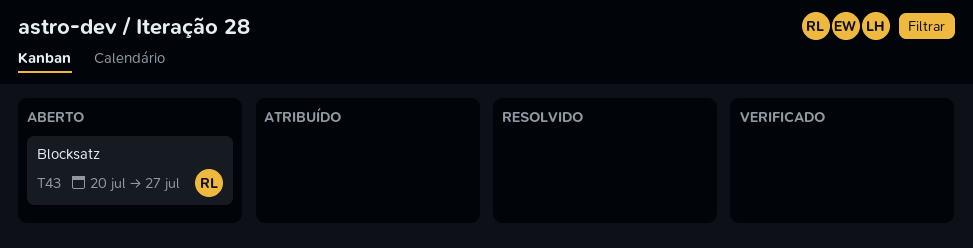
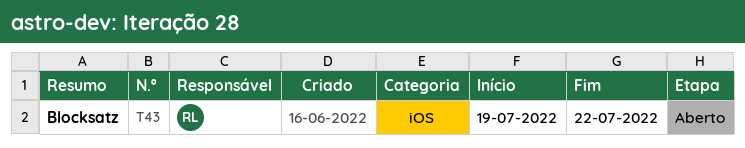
T43, start: Jul 20 -> Jul 19
T43, due: Jul 27 -> Jul 22

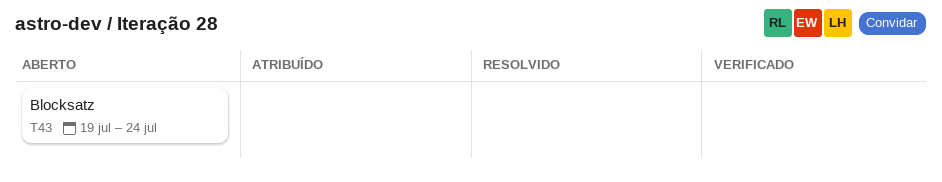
T43, due: Jul 22 -> Jul 24

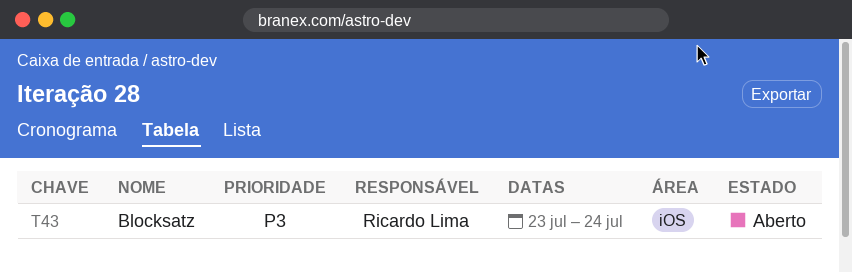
T43, start: Jul 19 -> Jul 23

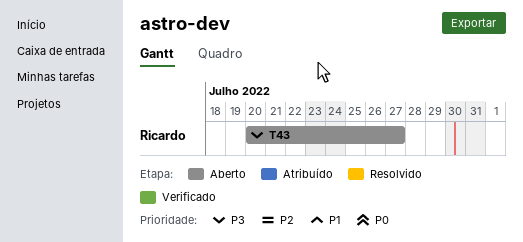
T43, start: Jul 23 -> Jul 20
T43, due: Jul 24 -> Jul 27

